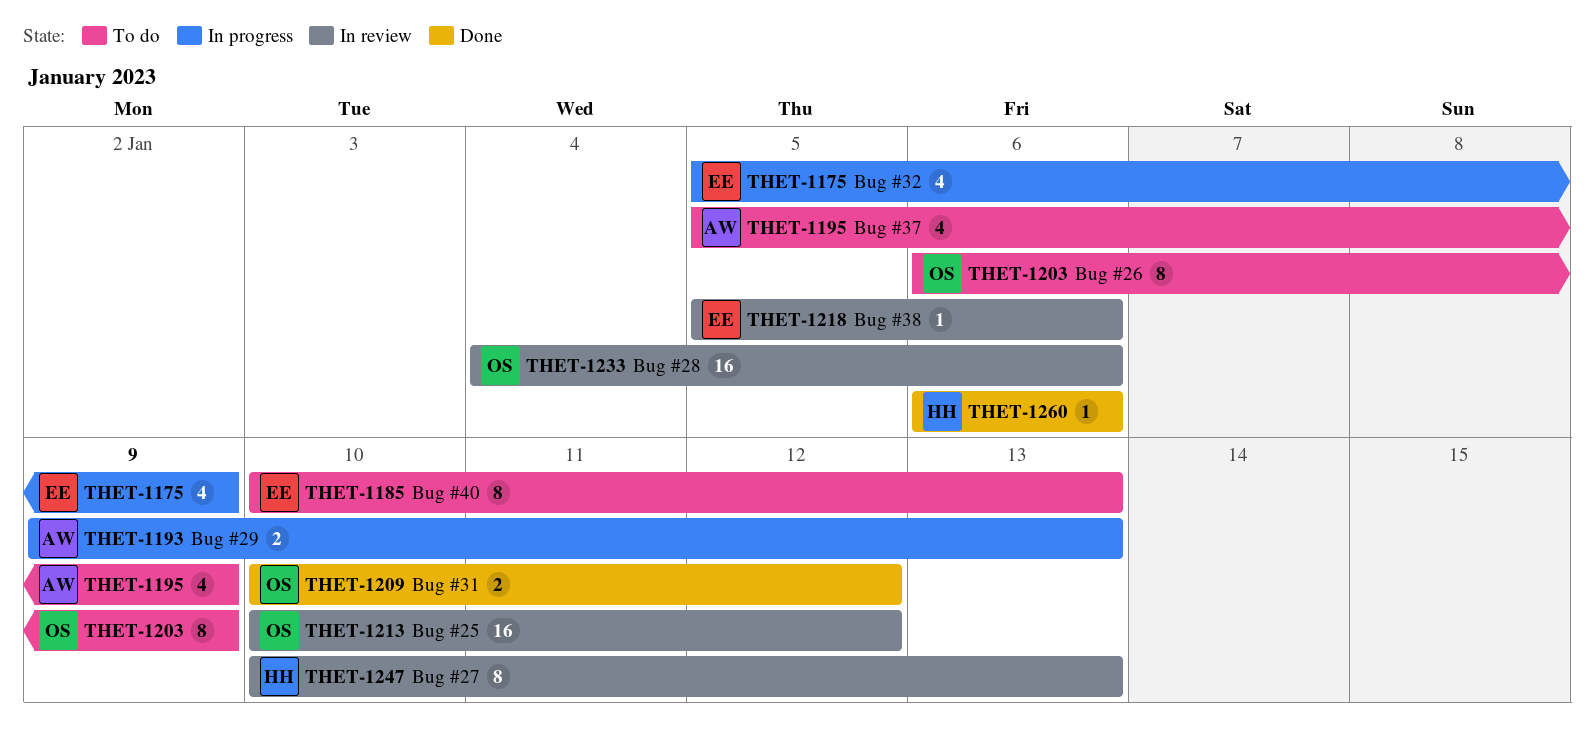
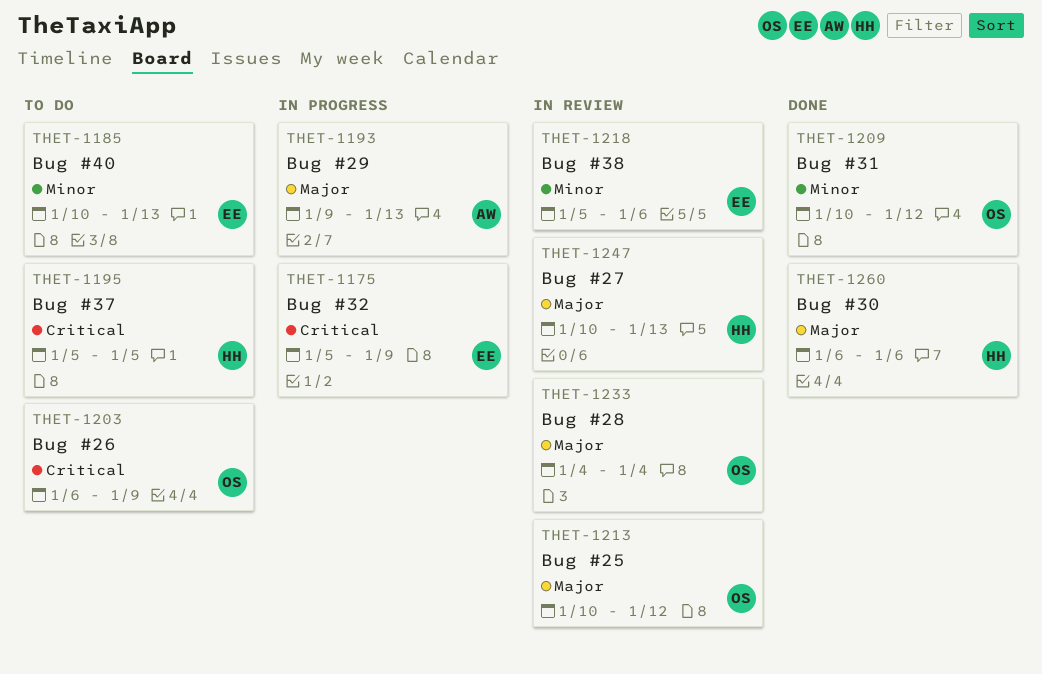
THET-1195, owner: AW -> HH
THET-1195, due: Jan 9 -> Jan 5
THET-1233, due: Jan 6 -> Jan 4

